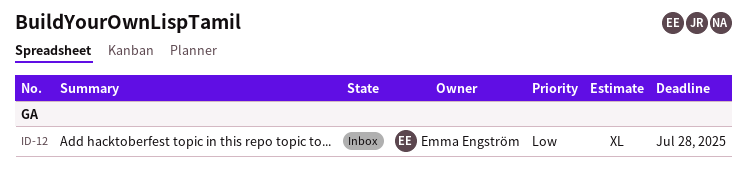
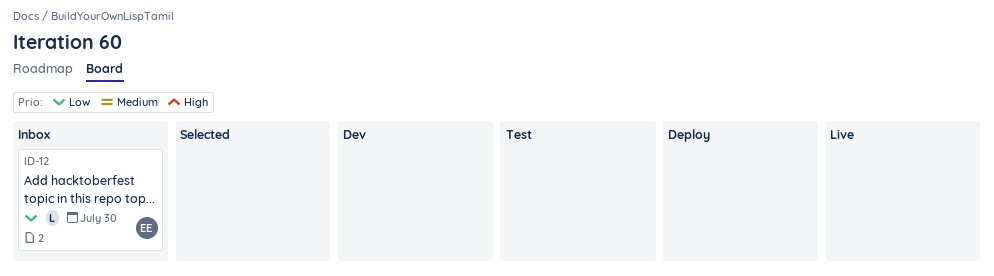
ID-12, estimate: XL -> L
ID-12, due: Jul 28 -> Jul 30

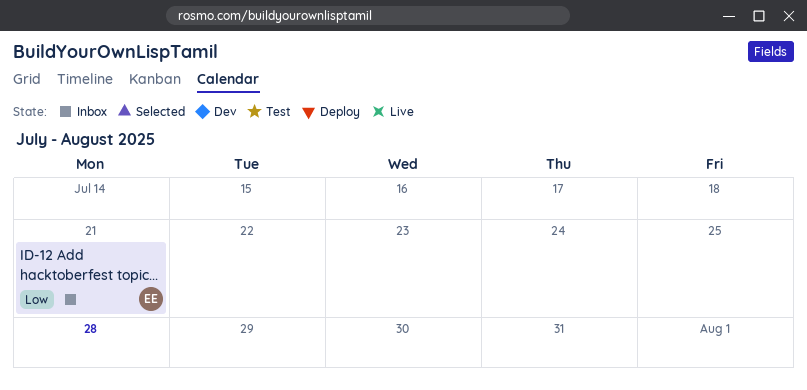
ID-12, due: Jul 30 -> Jul 21

